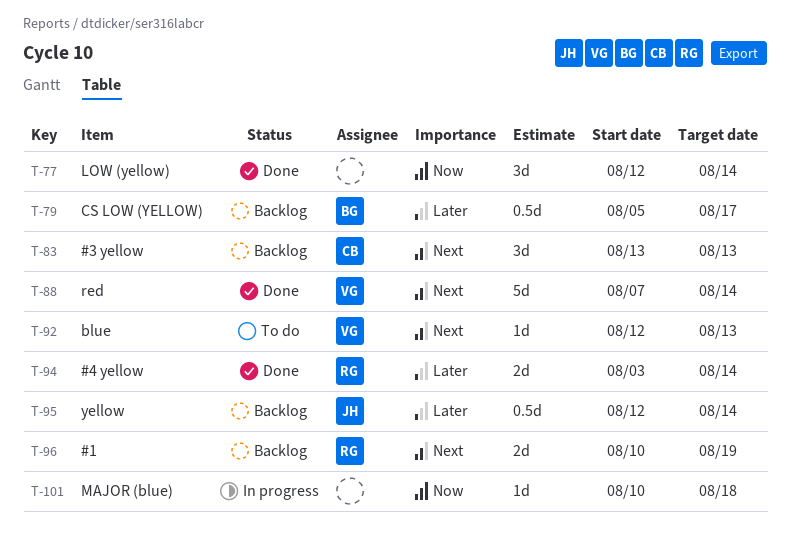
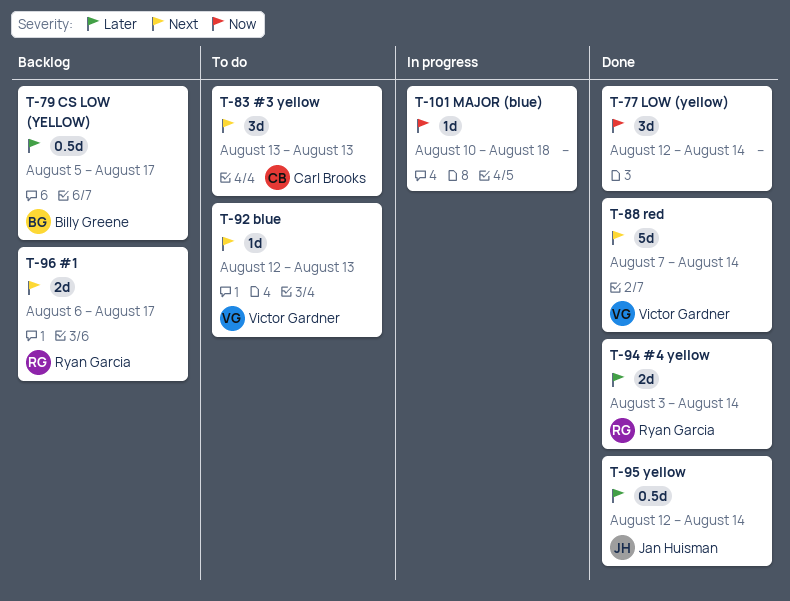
T-83, status: Backlog -> To do
T-95, status: Backlog -> Done
T-96, start: Aug 10 -> Aug 6
T-96, due: Aug 19 -> Aug 17

